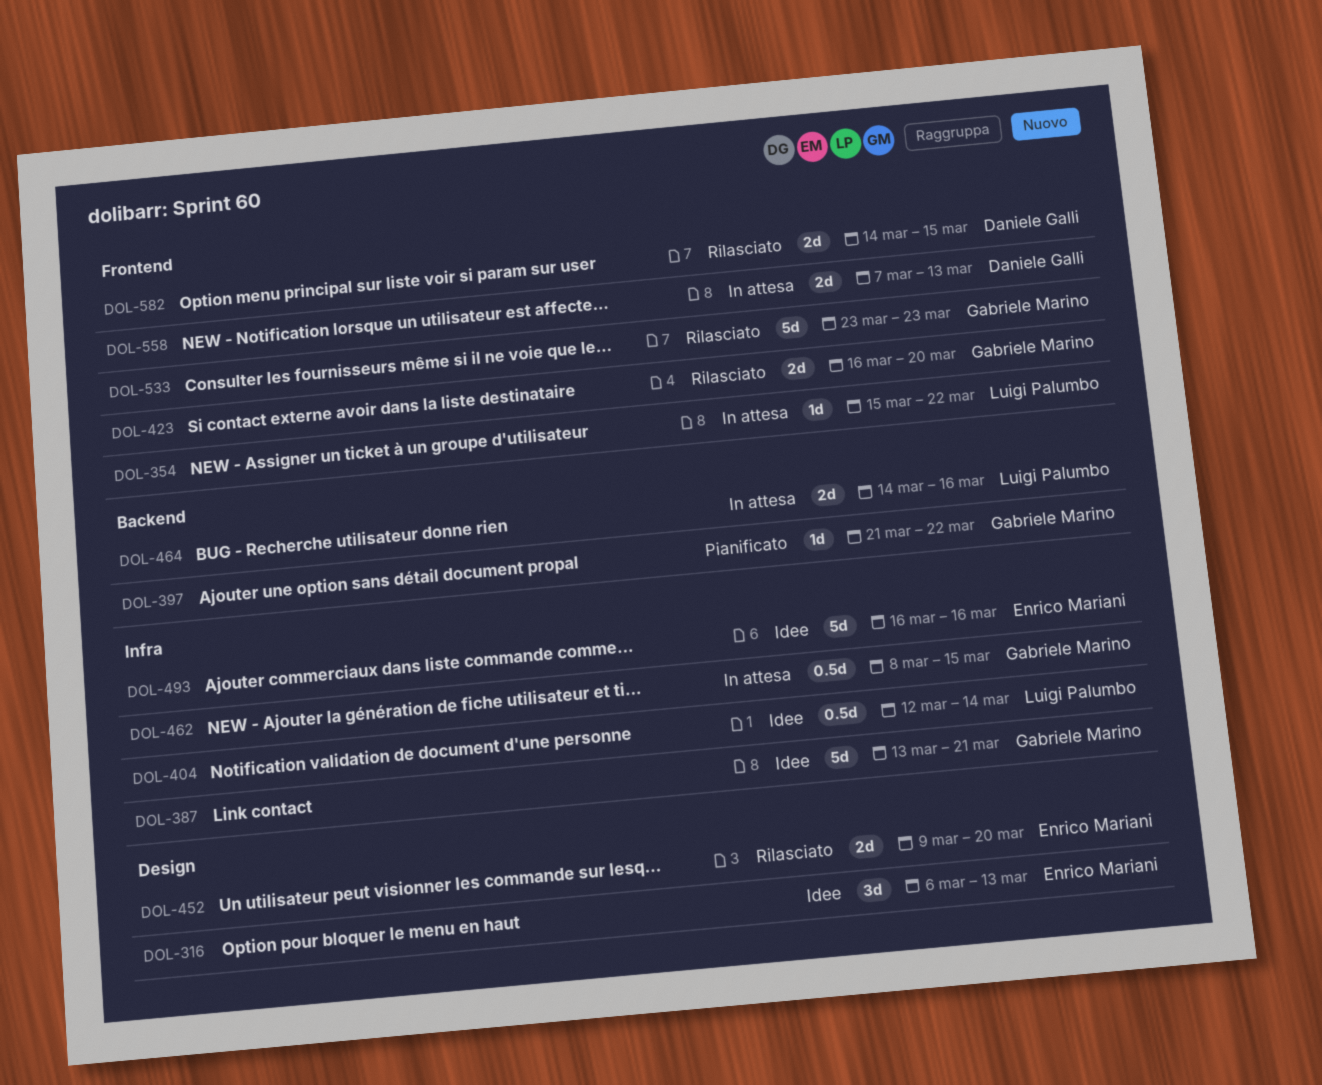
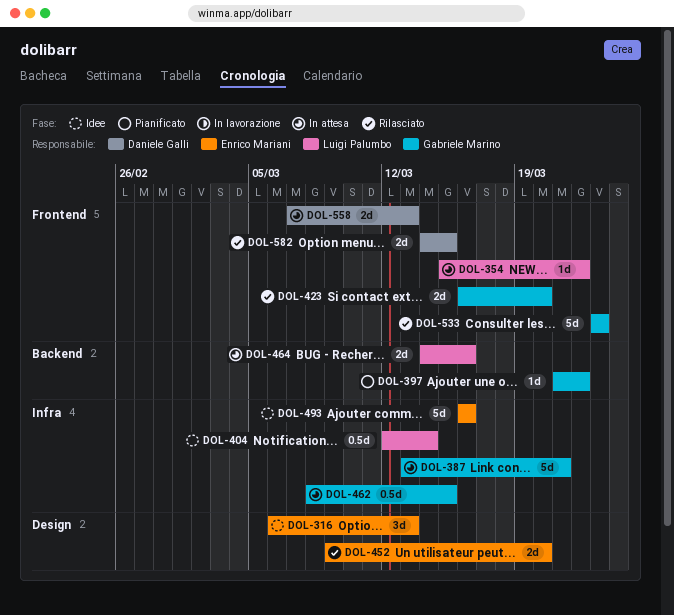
DOL-387, status: Idee -> In attesa

